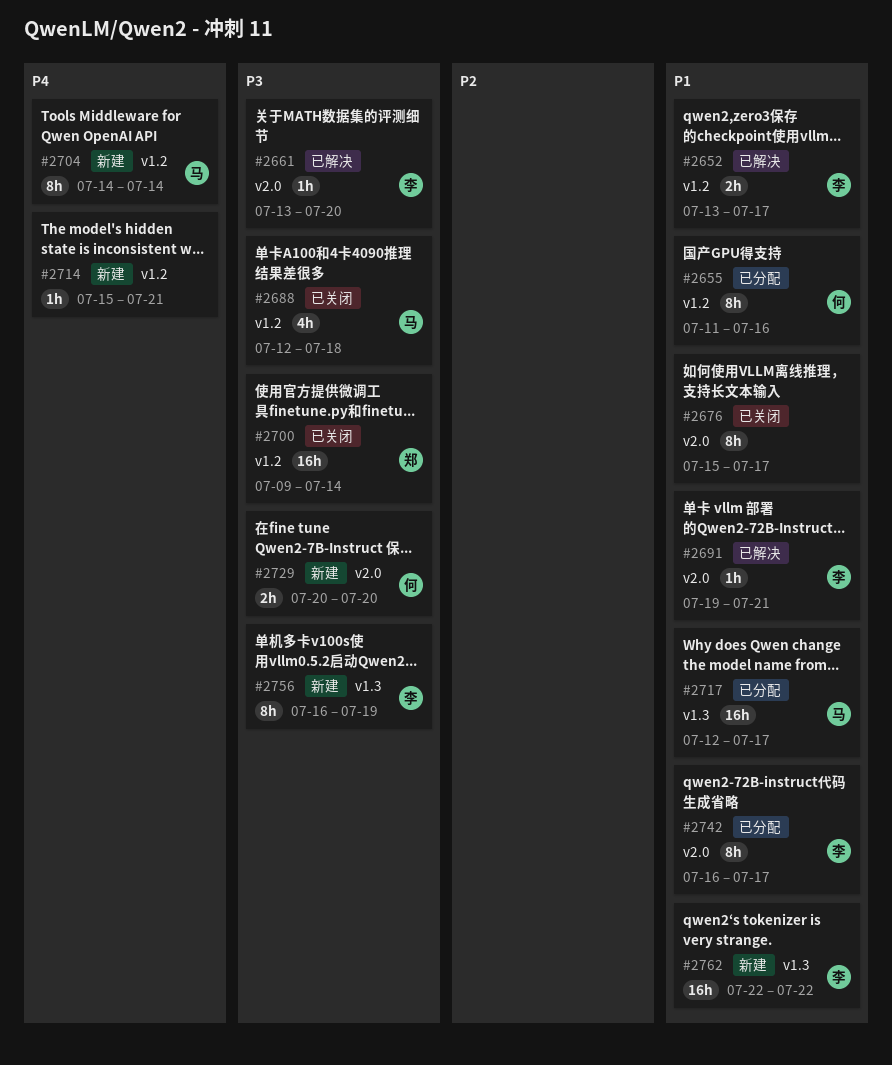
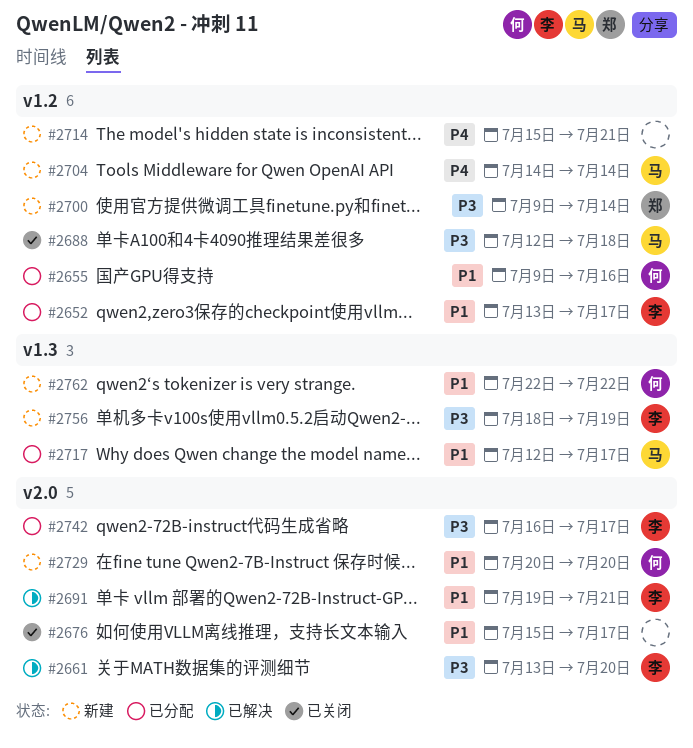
#2652, status: 已解决 -> 已分配
#2655, start: Jul 11 -> Jul 9
#2700, status: 已关闭 -> 新建
#2729, priority: P3 -> P1
#2742, priority: P1 -> P3
#2756, start: Jul 16 -> Jul 18
#2762, owner: 李 -> 何

